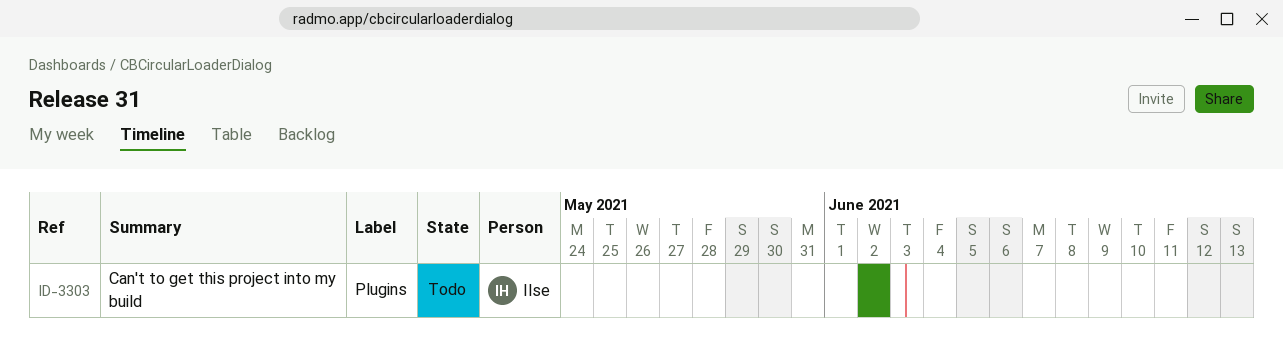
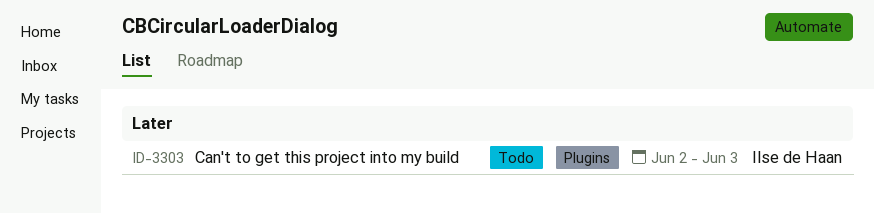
ID-3303, due: Jun 2 -> Jun 3

